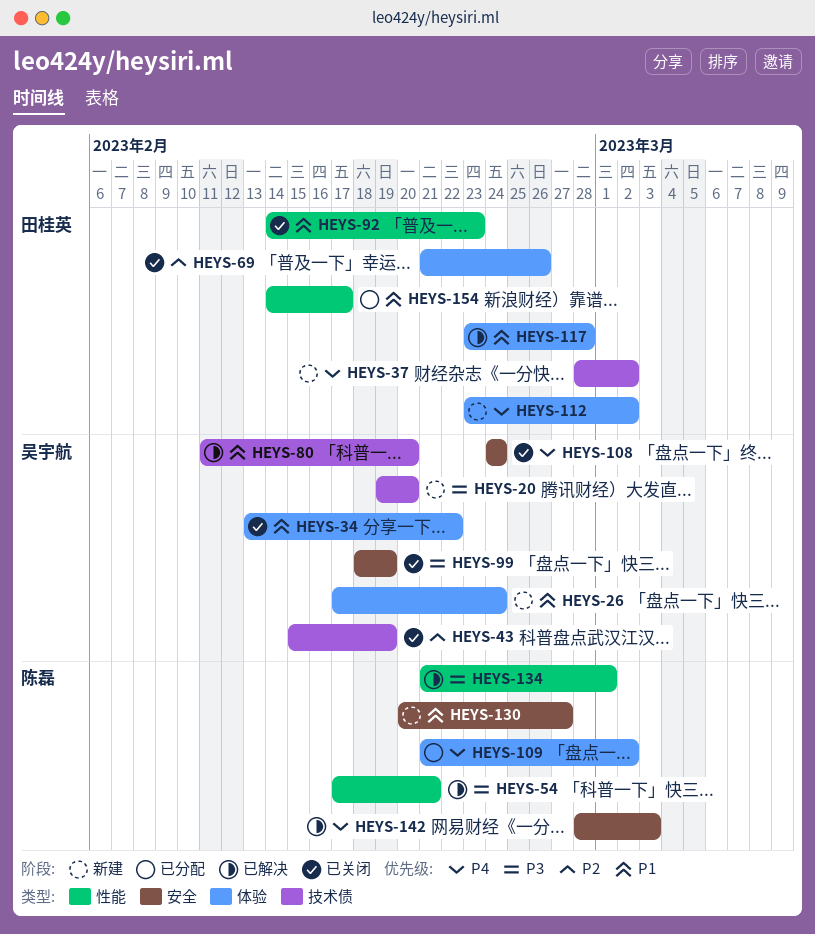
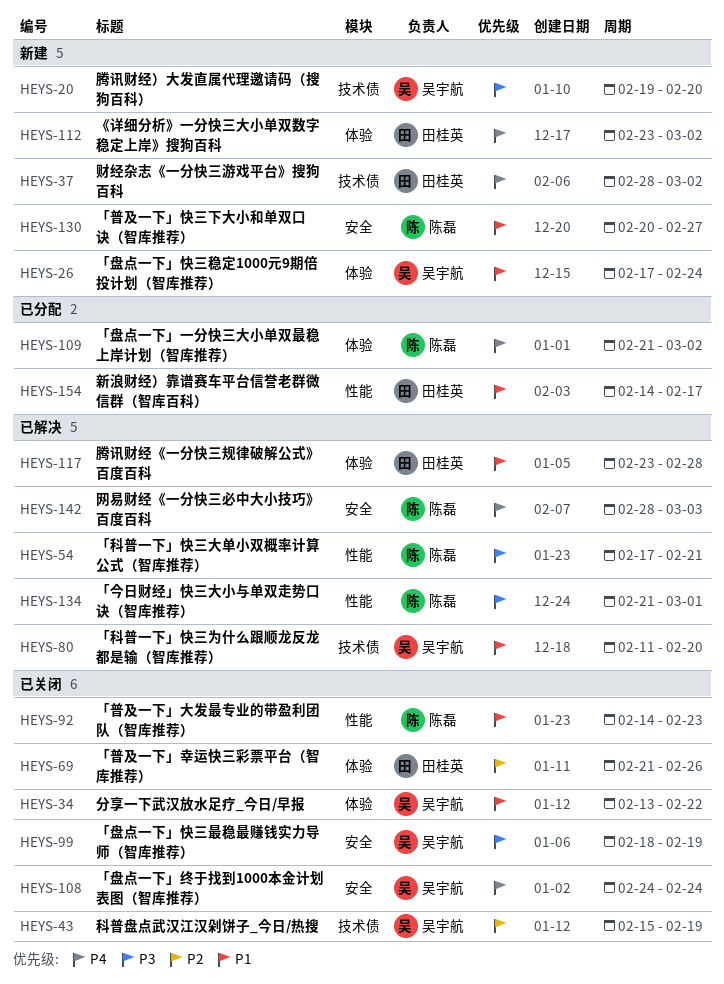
HEYS-92, owner: 田桂英 -> 陈磊

